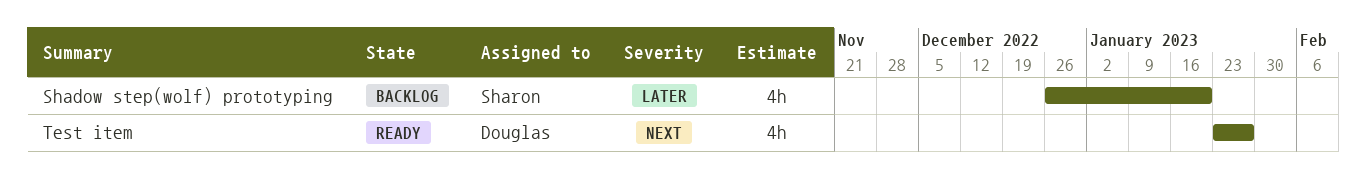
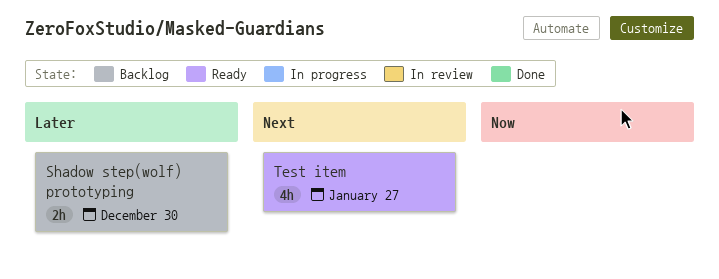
Shadow step(wolf) prototyping, estimate: 4h -> 2h
Shadow step(wolf) prototyping, due: Jan 20 -> Dec 30

